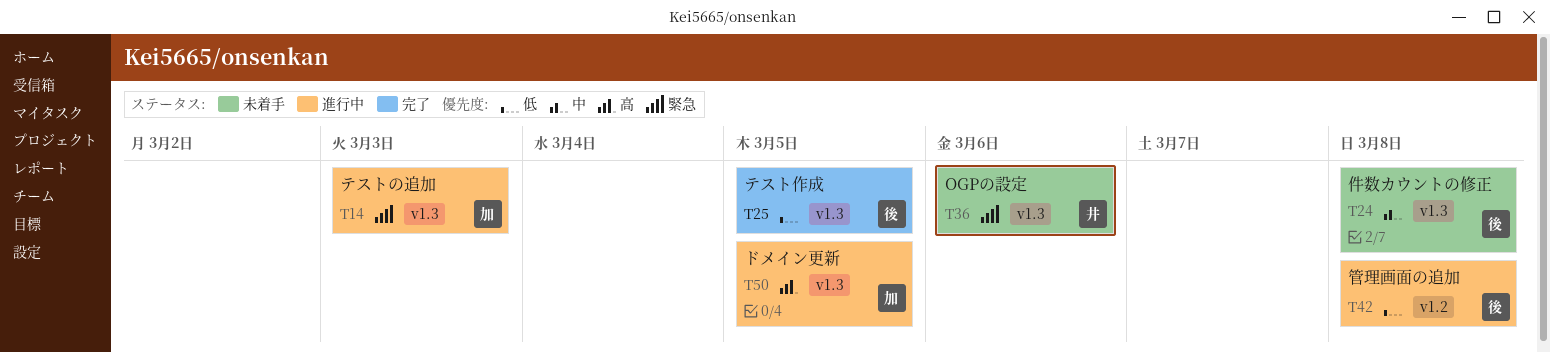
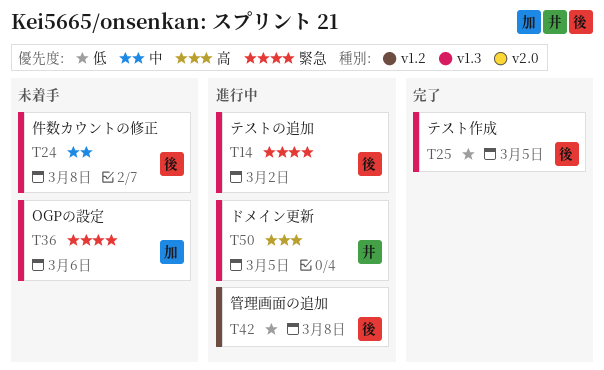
T14, owner: 加 -> 後
T14, due: Mar 3 -> Mar 2
T36, owner: 井 -> 加
T50, owner: 加 -> 井

